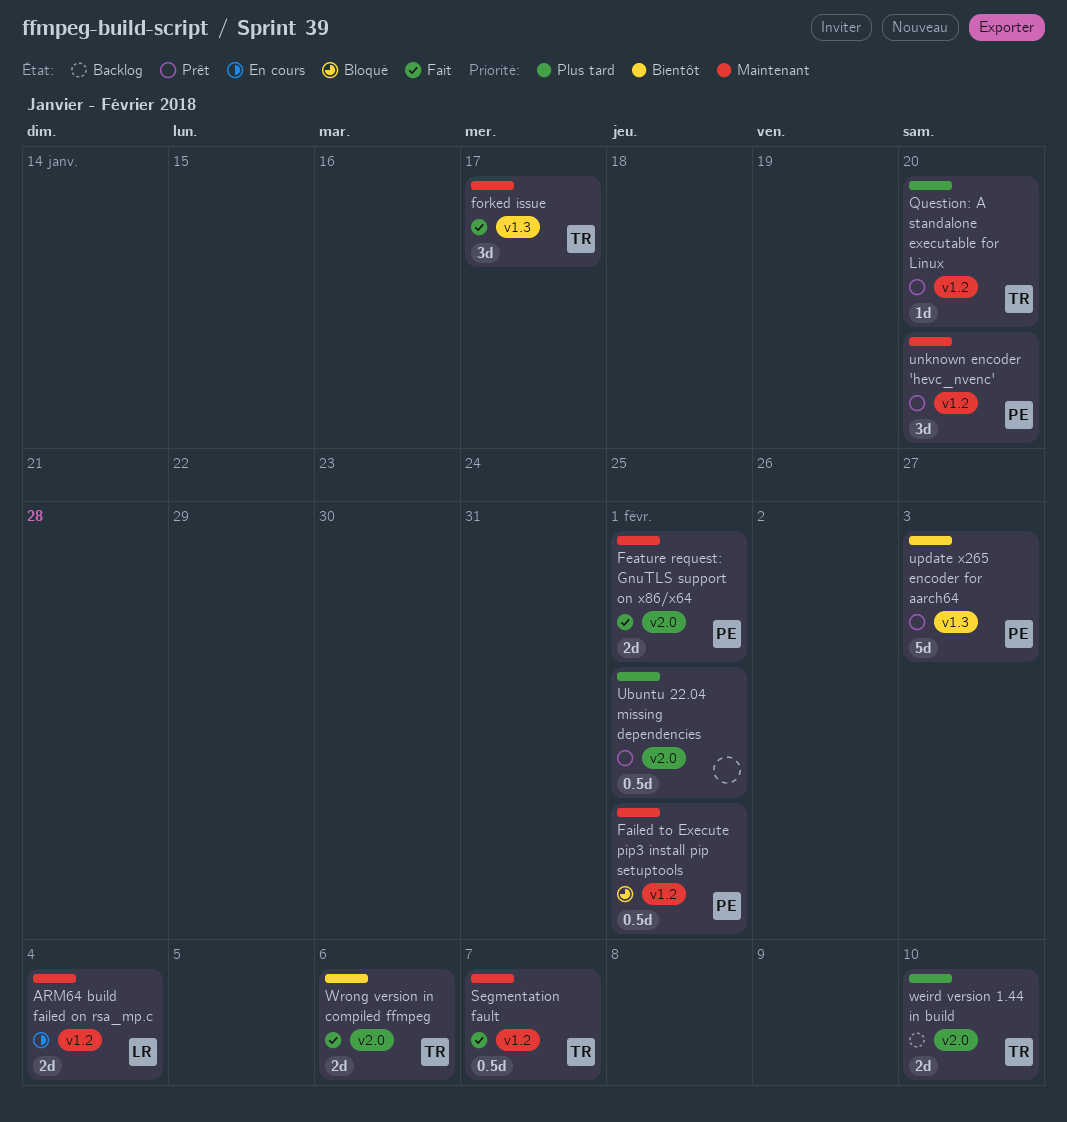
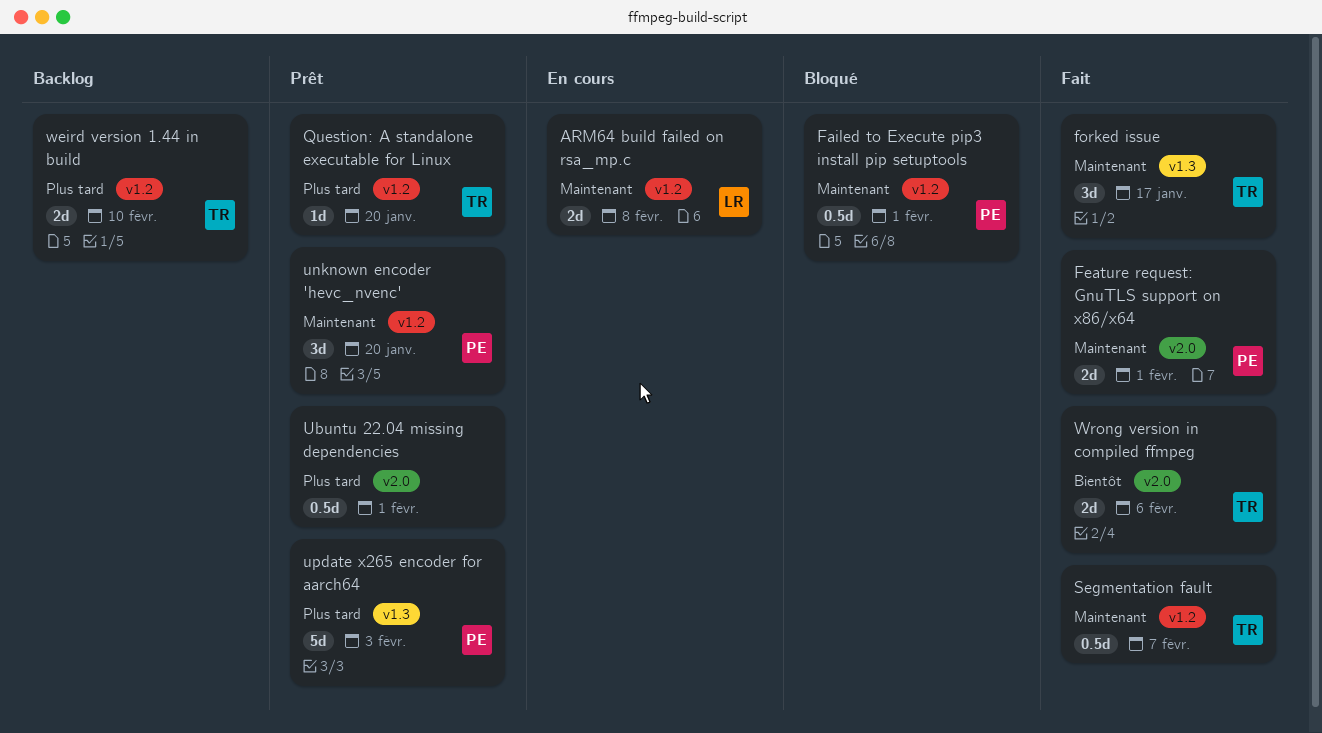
ARM64 build failed on rsa_mp.c, due: Feb 4 -> Feb 8
update x265 encoder for aarch64, priority: Bientôt -> Plus tard
weird version 1.44 in build, label: v2.0 -> v1.2

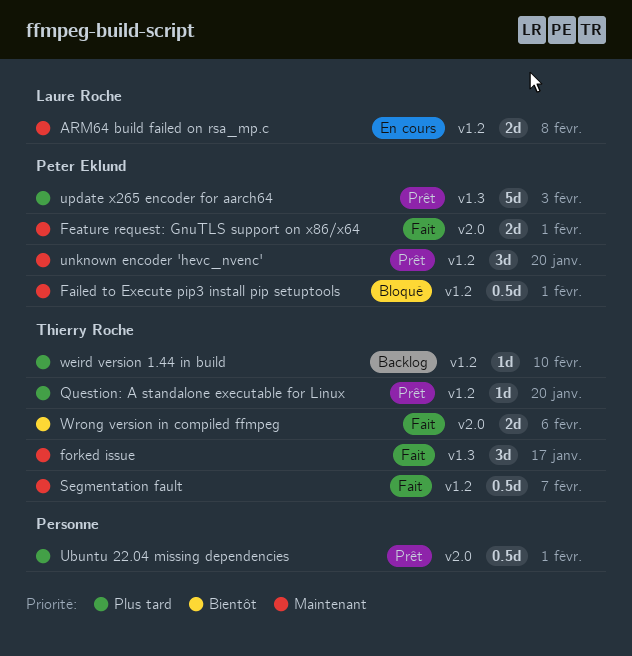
weird version 1.44 in build, estimate: 2d -> 1d

